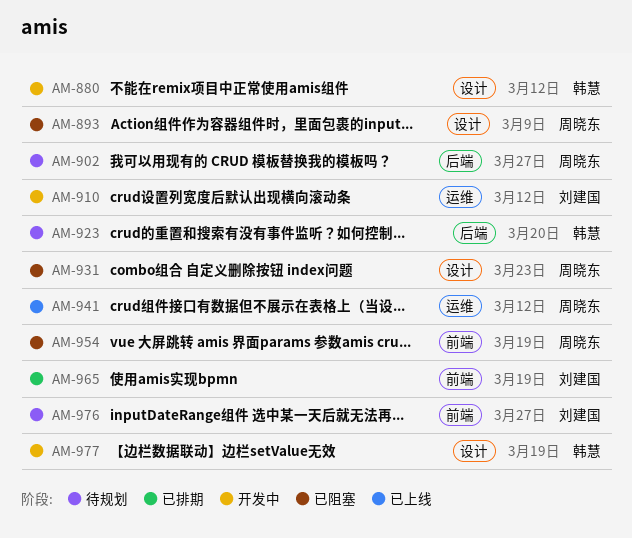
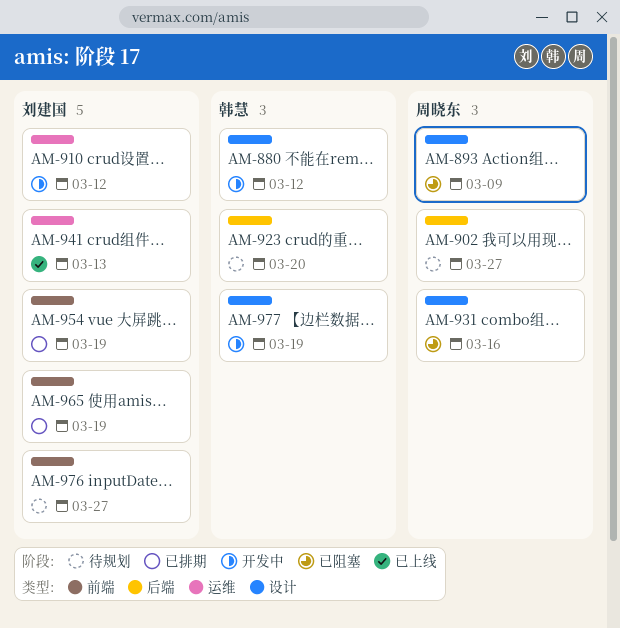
AM-931, due: Mar 23 -> Mar 16
AM-941, owner: 周晓东 -> 刘建国
AM-941, due: Mar 12 -> Mar 13
AM-954, status: 已阻塞 -> 已排期
AM-954, owner: 周晓东 -> 刘建国

